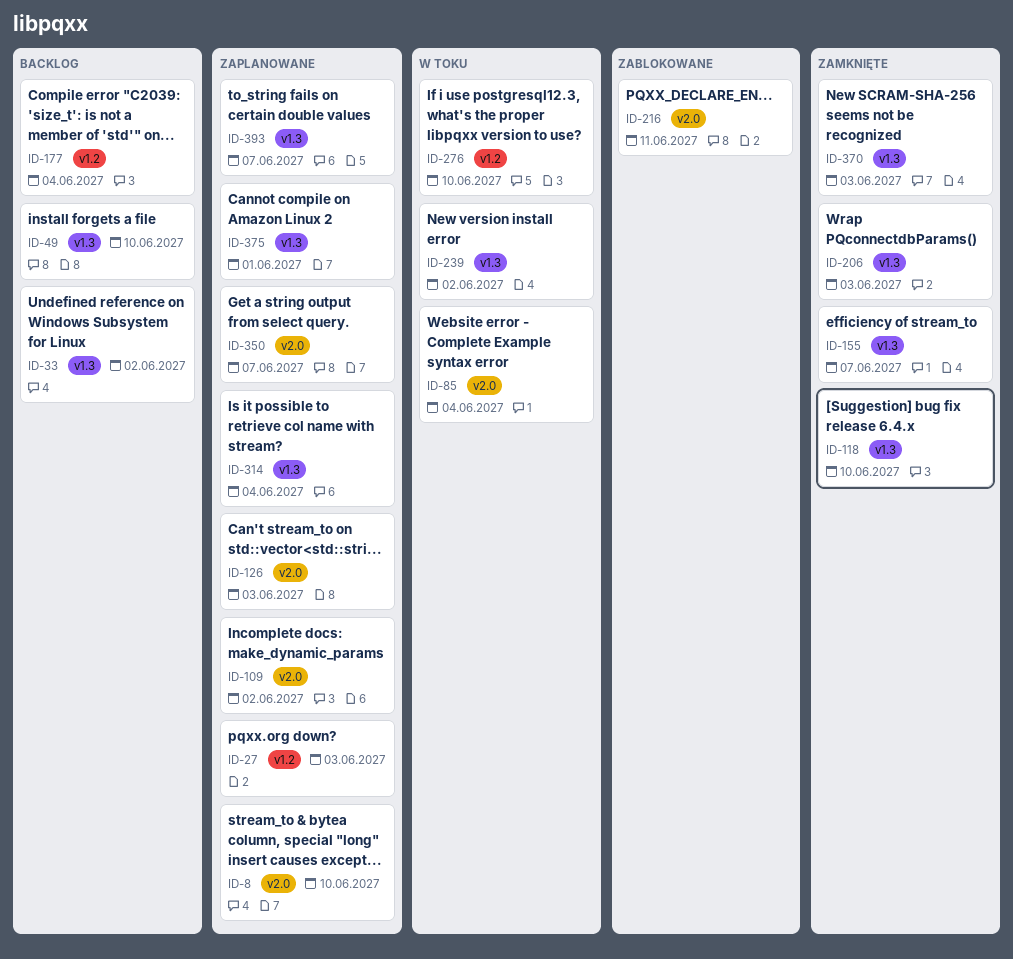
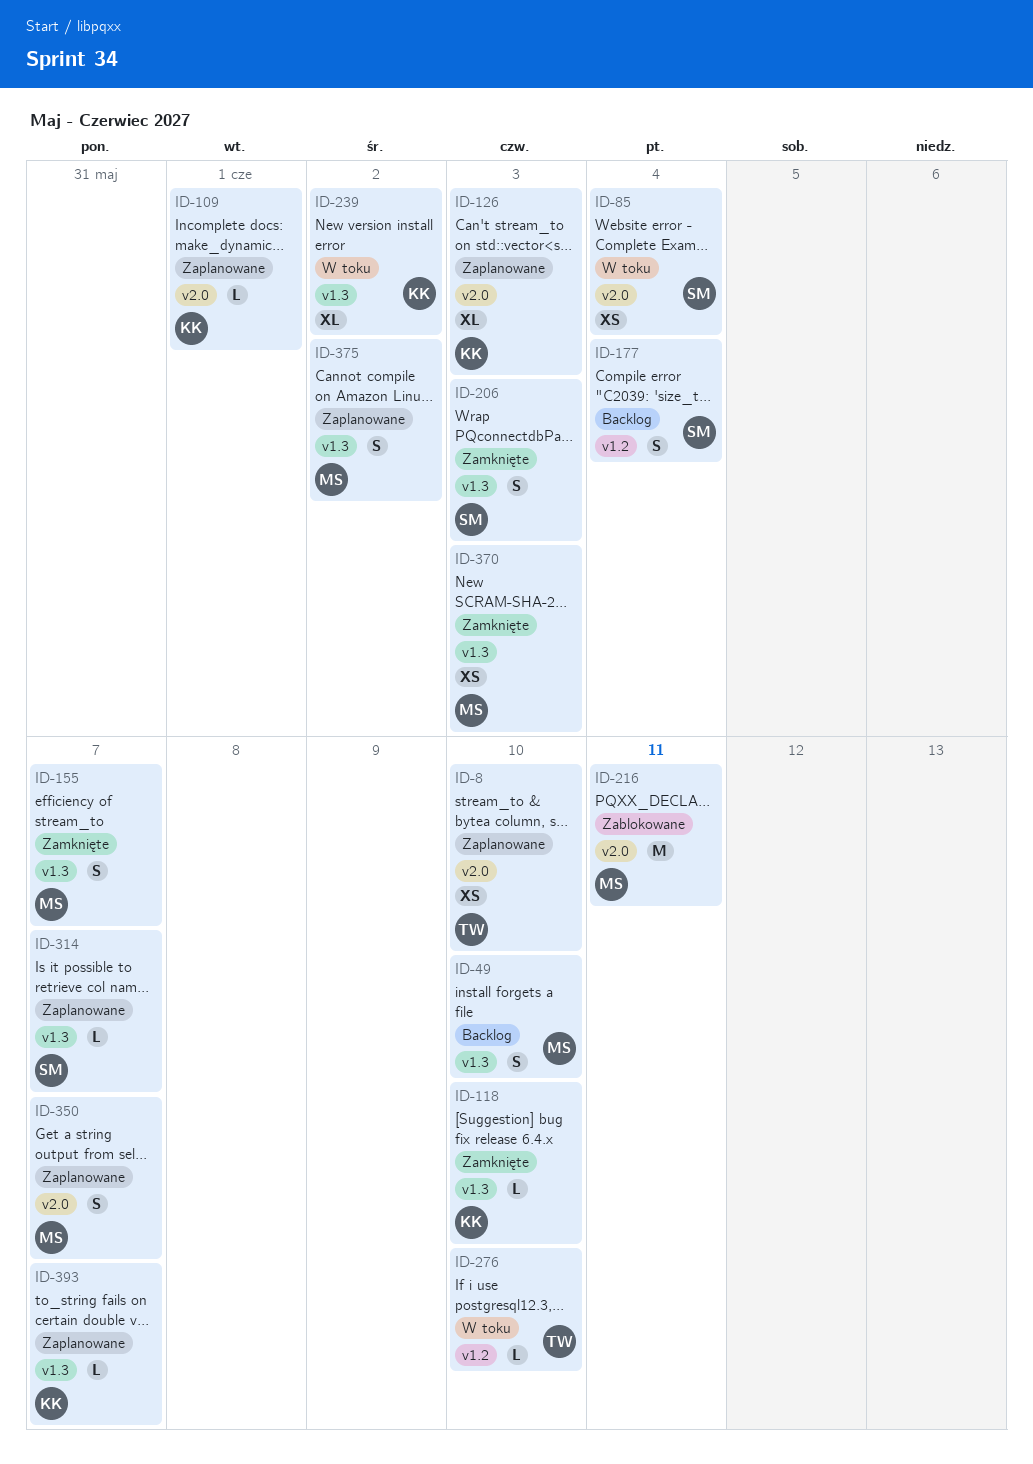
ID-27: present -> none
ID-33: present -> none
ID-109, due: Jun 2 -> Jun 1
ID-314, due: Jun 4 -> Jun 7
ID-375, due: Jun 1 -> Jun 2

